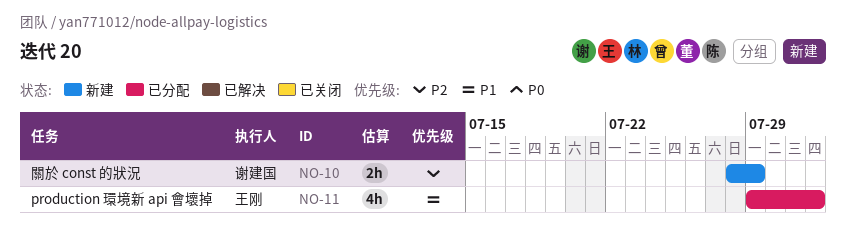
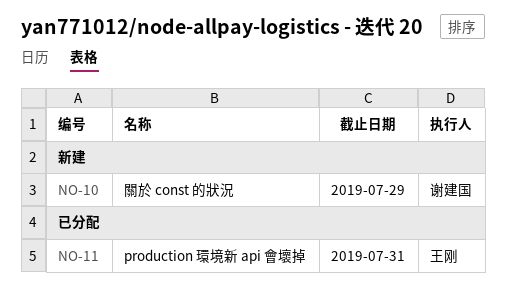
NO-11, due: Aug 1 -> Jul 31

